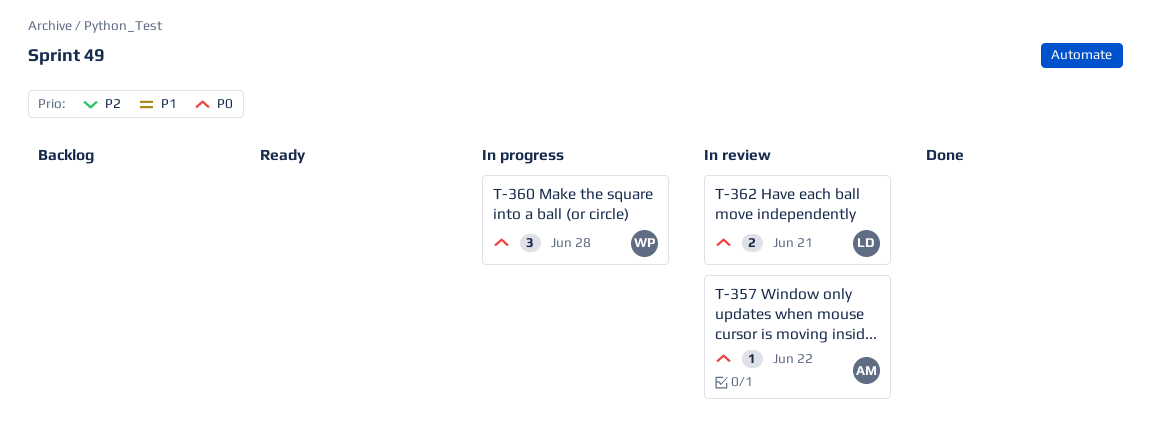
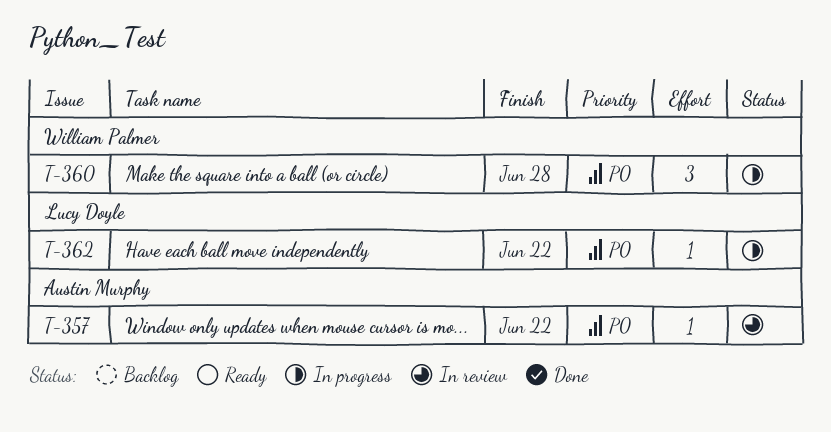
T-362, status: In review -> In progress
T-362, estimate: 2 -> 1
T-362, due: Jun 21 -> Jun 22

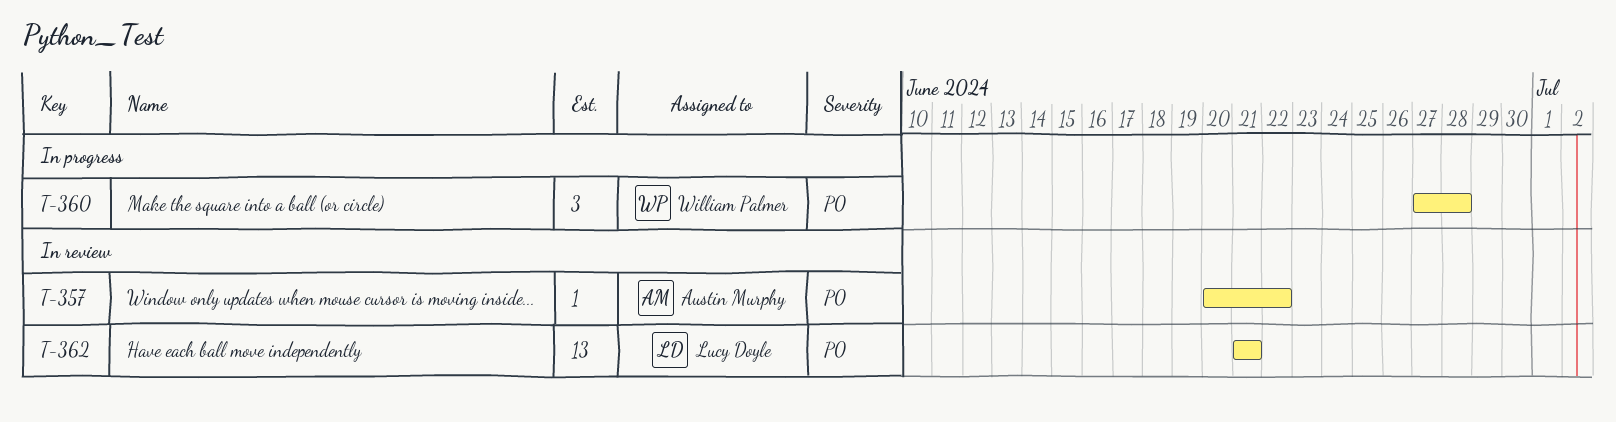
T-362, status: In progress -> In review
T-362, estimate: 1 -> 13
T-362, due: Jun 22 -> Jun 21

